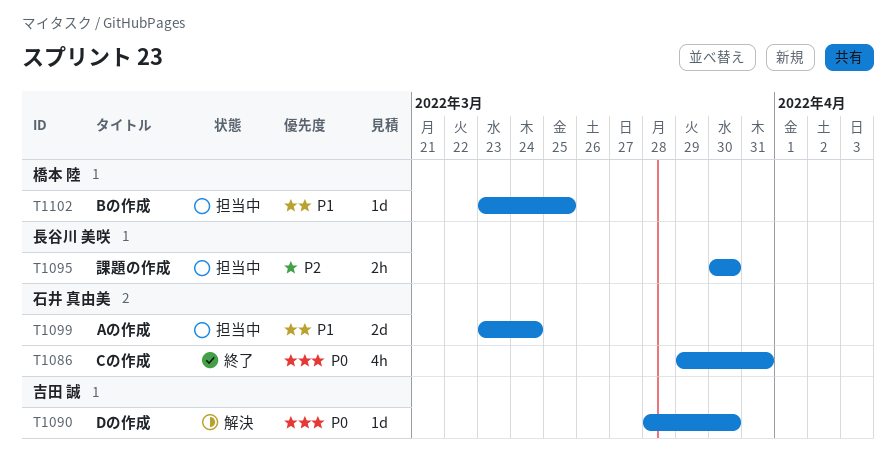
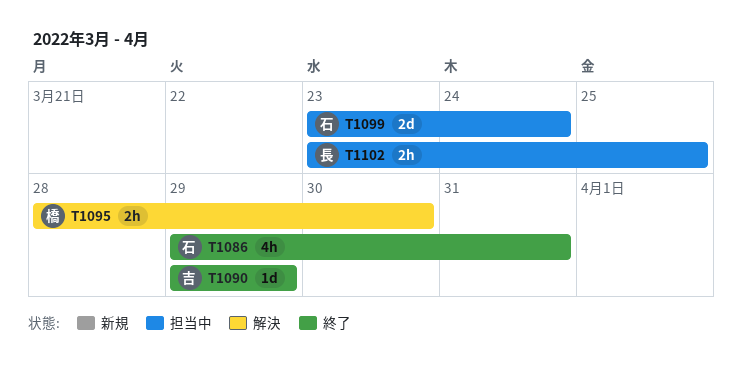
T1090, status: 解決 -> 終了
T1090, start: Mar 28 -> Mar 29
T1090, due: Mar 30 -> Mar 29
T1095, status: 担当中 -> 解決
T1095, owner: 長谷川 美咲 -> 橋本 陸
T1095, start: Mar 30 -> Mar 28
T1102, owner: 橋本 陸 -> 長谷川 美咲
T1102, estimate: 1d -> 2h

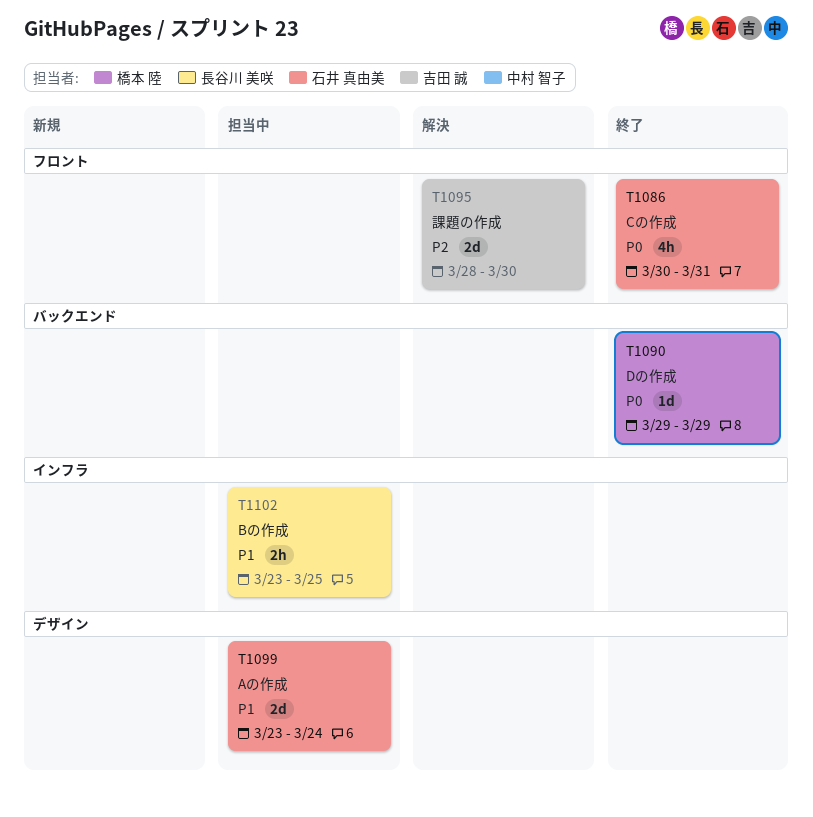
T1086, start: Mar 29 -> Mar 30
T1090, owner: 吉田 誠 -> 橋本 陸
T1095, owner: 橋本 陸 -> 吉田 誠
T1095, estimate: 2h -> 2d

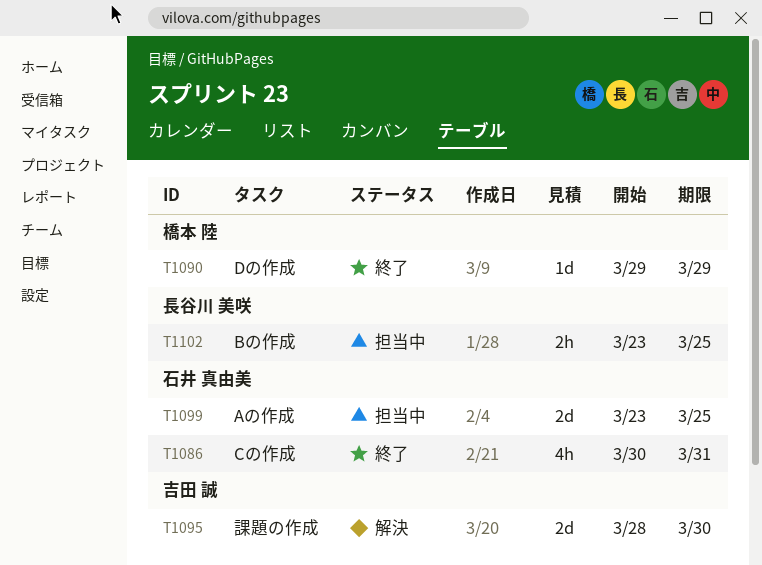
T1099, due: Mar 24 -> Mar 25

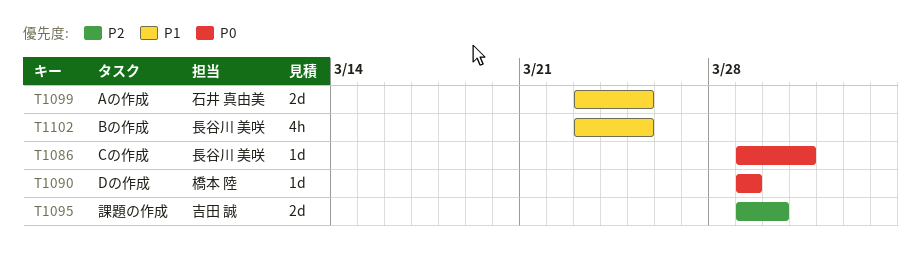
T1086, owner: 石井 真由美 -> 長谷川 美咲
T1086, estimate: 4h -> 1d
T1086, start: Mar 30 -> Mar 29
T1095, start: Mar 28 -> Mar 29
T1102, estimate: 2h -> 4h

